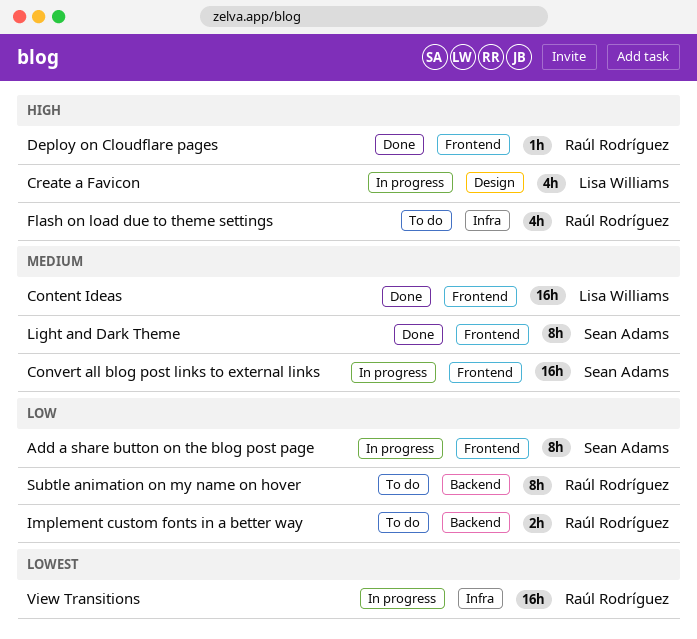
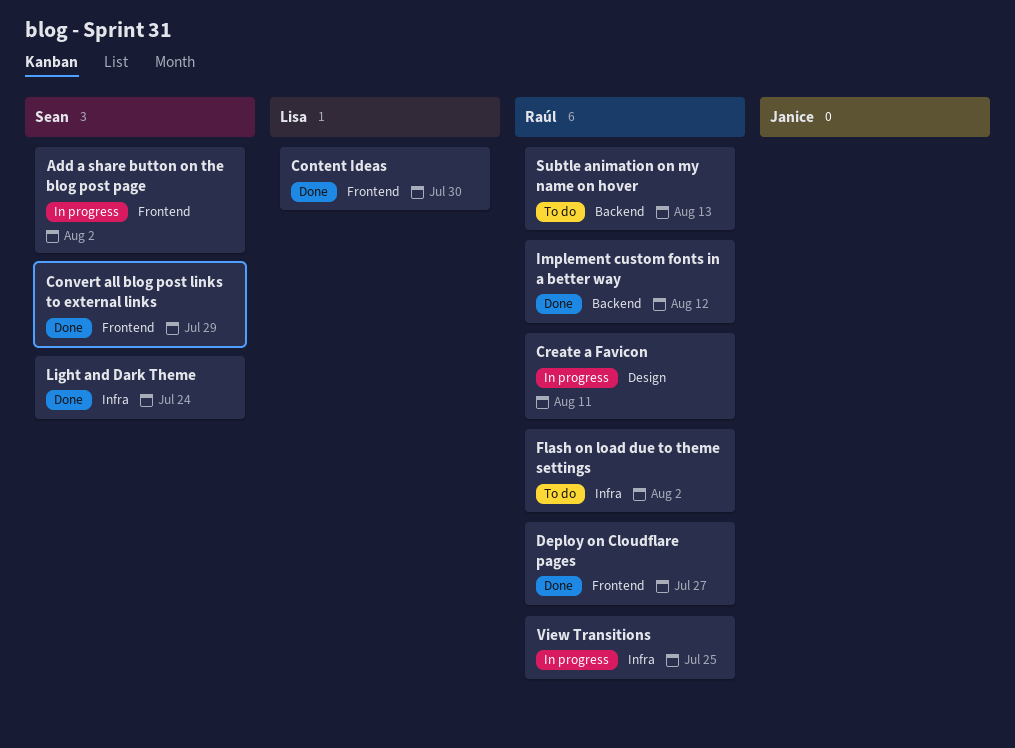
Convert all blog post links to external links, status: In progress -> Done
Create a Favicon, owner: Lisa Williams -> Raúl Rodríguez
Implement custom fonts in a better way, status: To do -> Done
Light and Dark Theme, label: Frontend -> Infra

